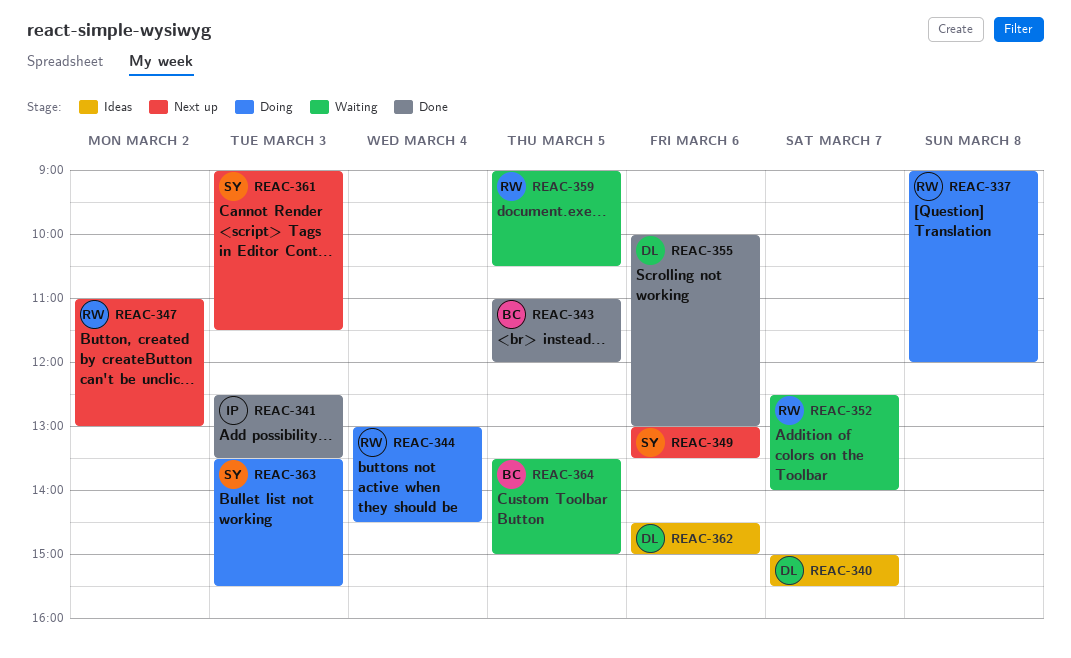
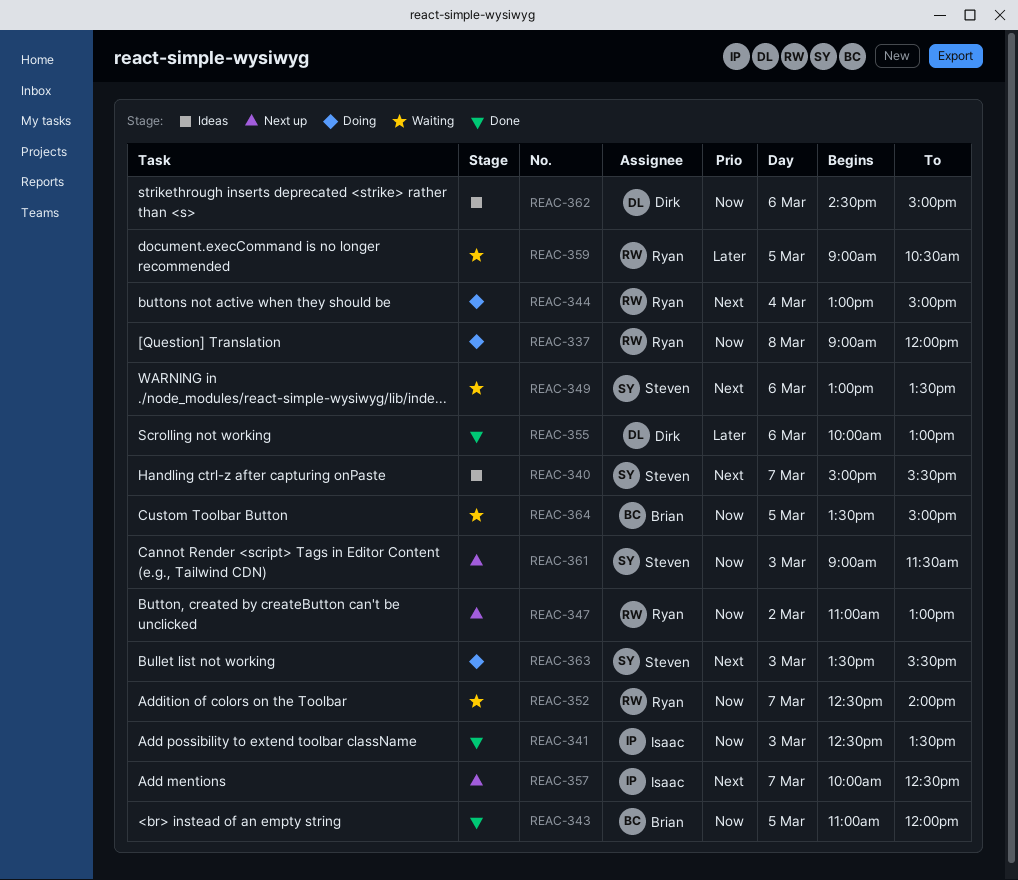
REAC-340, owner: Dirk -> Steven
REAC-344, ends: 14:30 -> 15:00
REAC-349, status: Next up -> Waiting
REAC-357: none -> present

